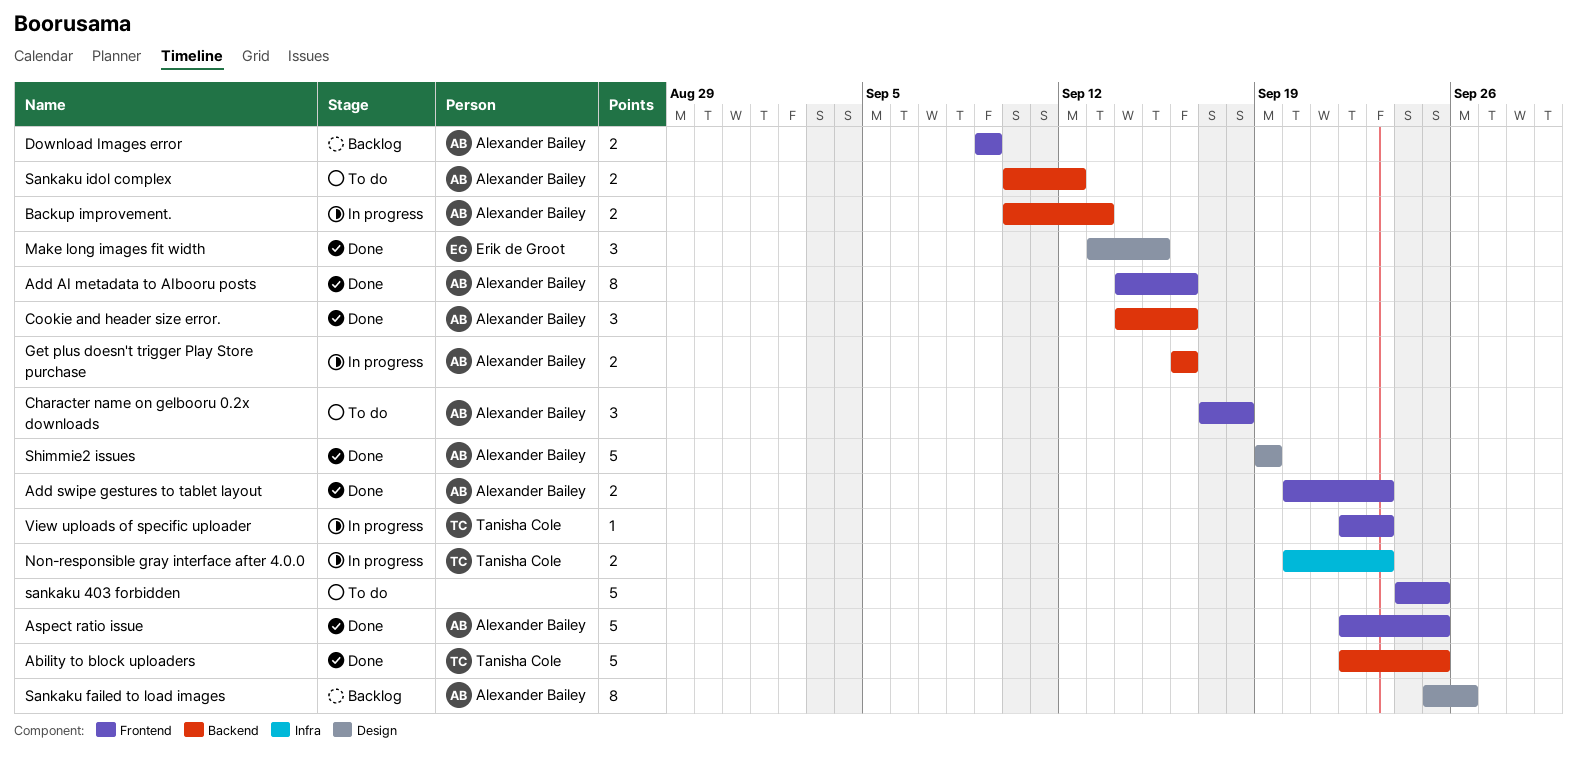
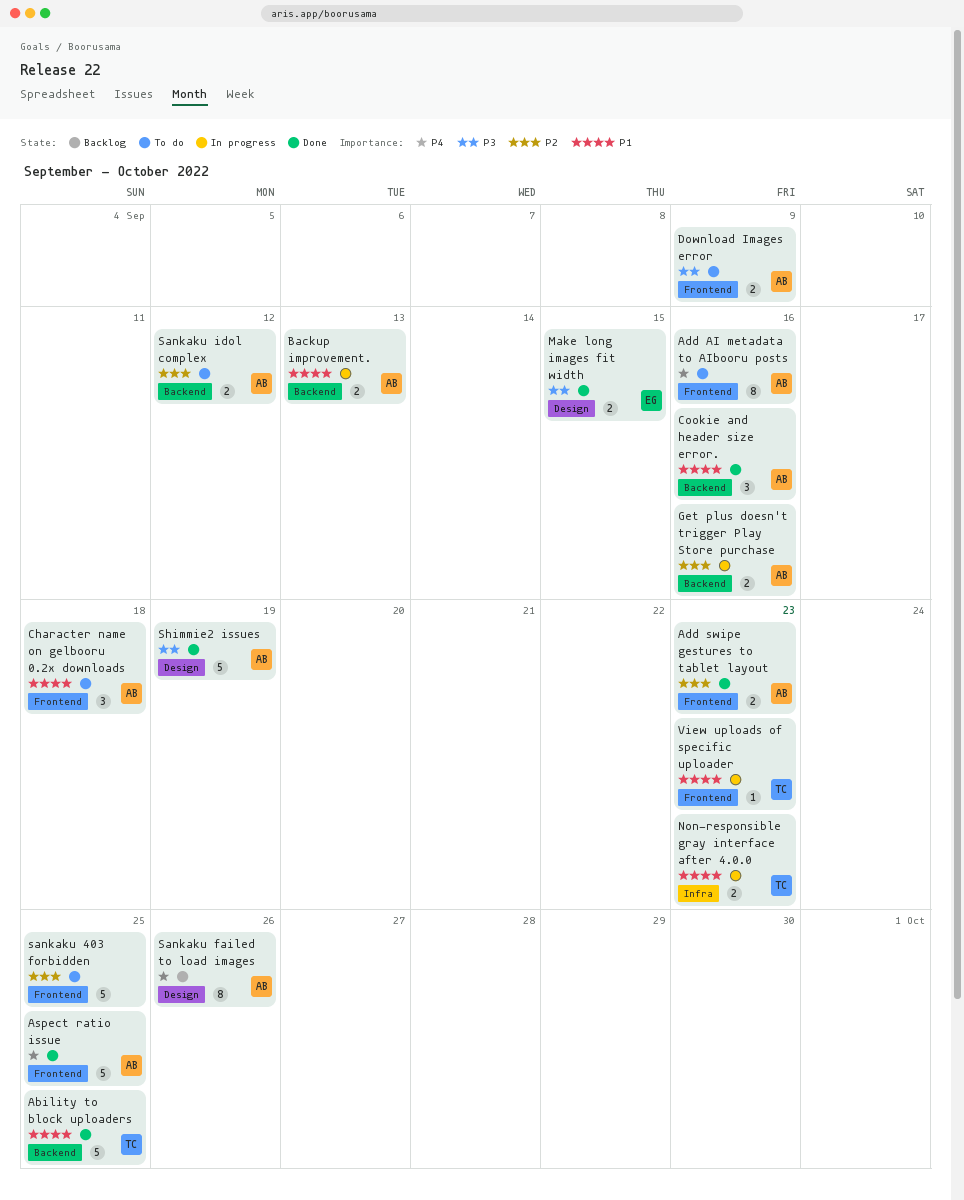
Add AI metadata to AIbooru posts, status: Done -> To do
Download Images error, status: Backlog -> To do
Make long images fit width, estimate: 3 -> 2

